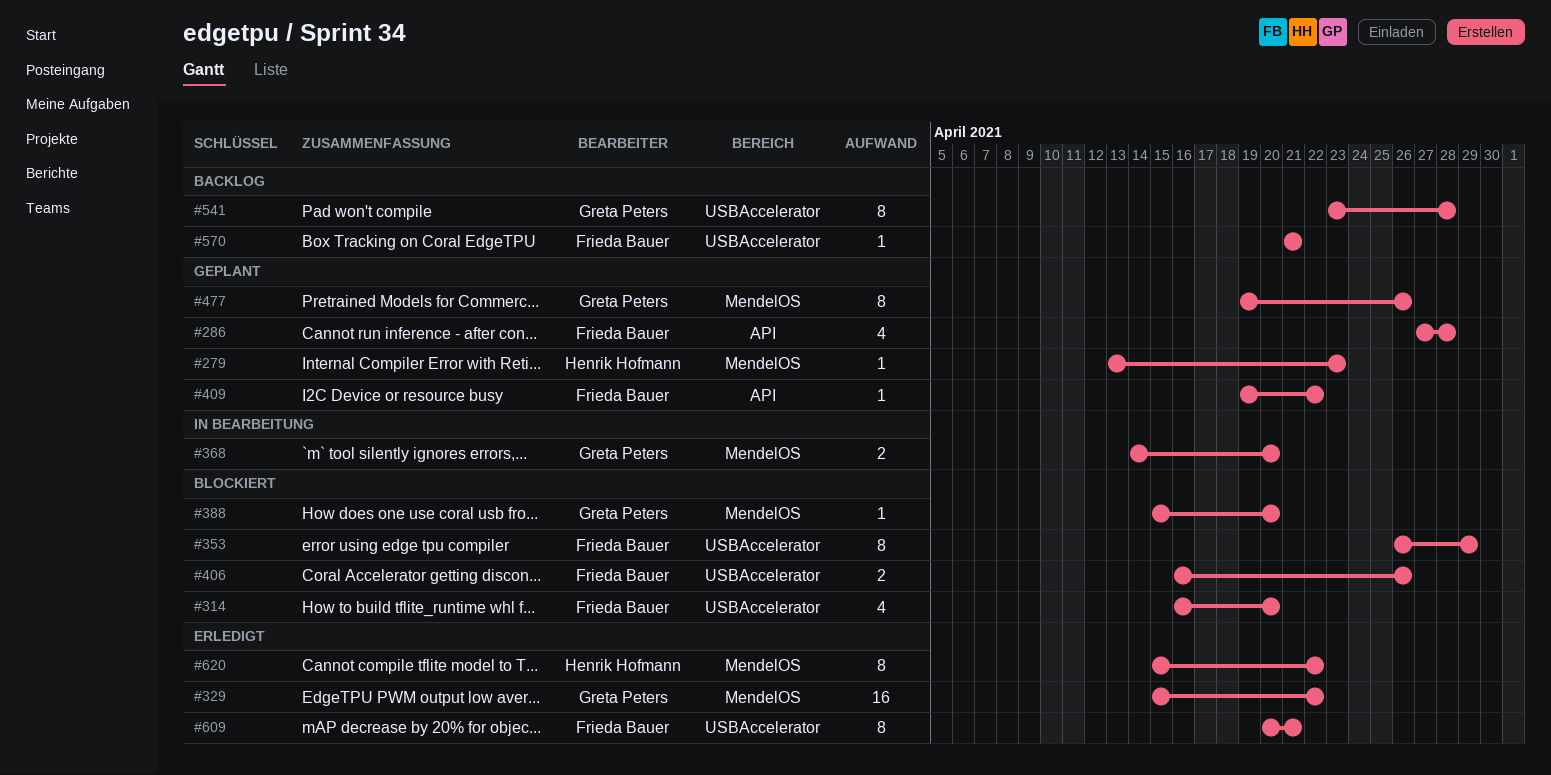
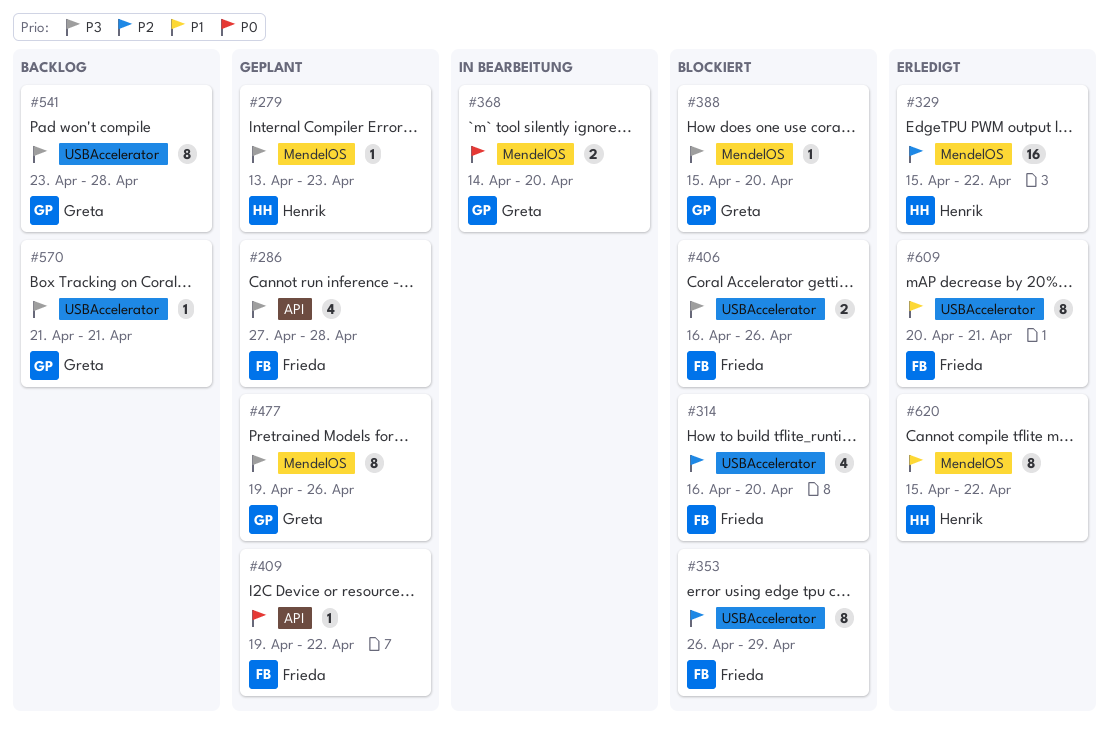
#329, owner: Greta Peters -> Henrik Hofmann
#570, owner: Frieda Bauer -> Greta Peters

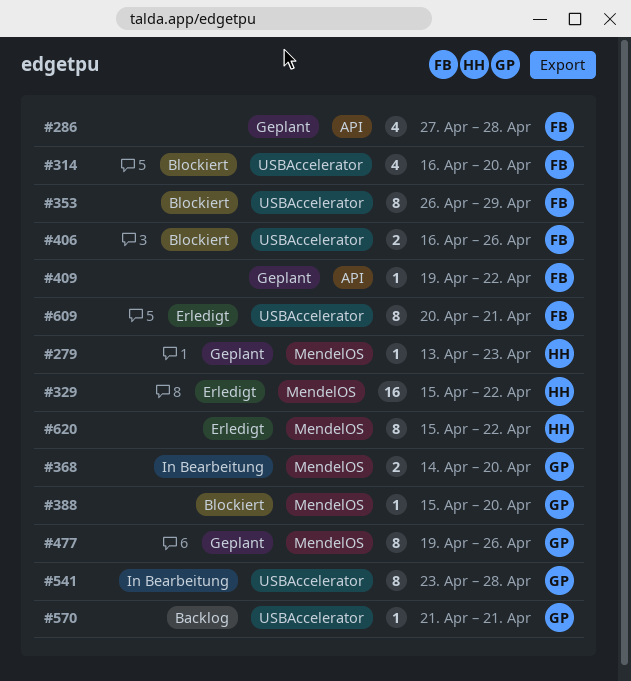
#541, status: Backlog -> In Bearbeitung

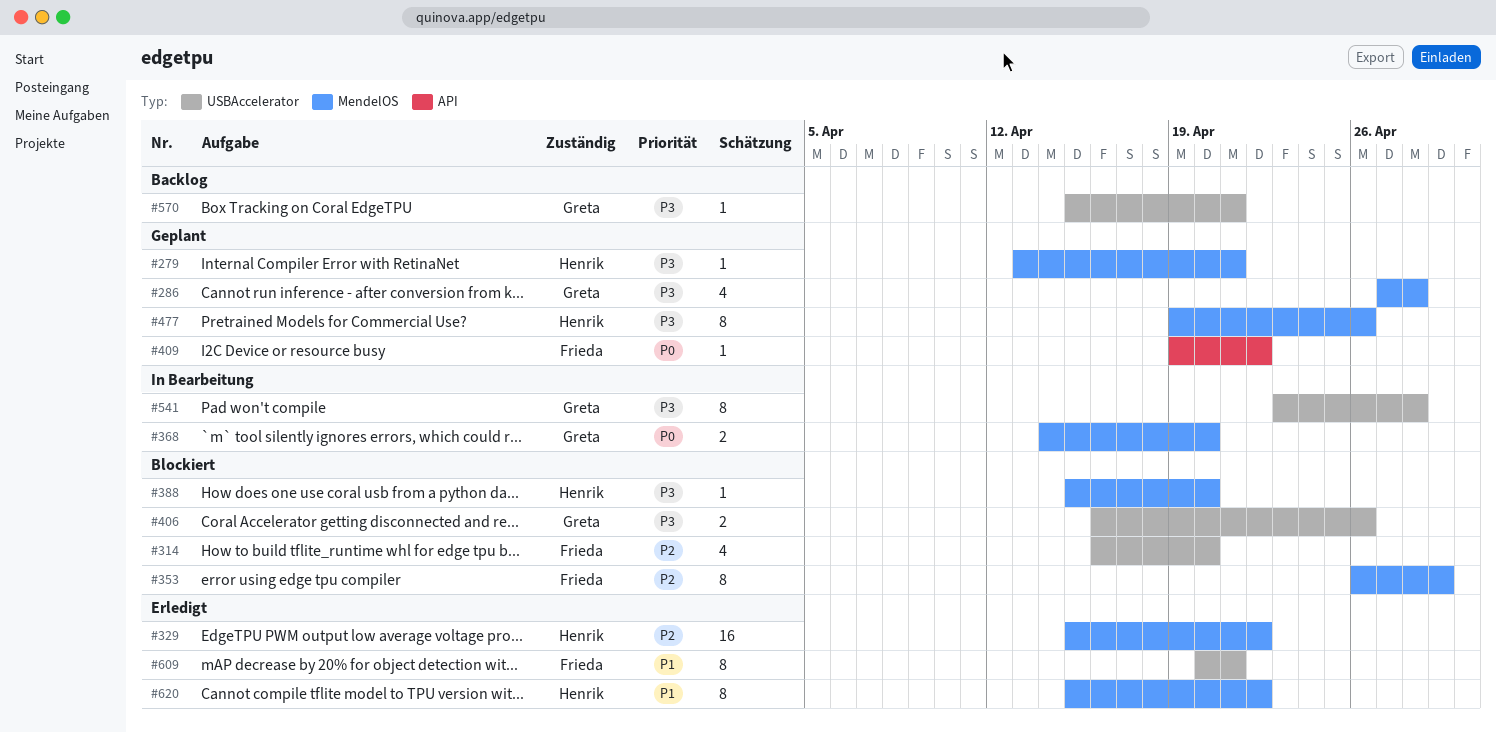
#279, due: Apr 23 -> Apr 21
#286, owner: Frieda -> Greta
#286, label: API -> MendelOS
#353, label: USBAccelerator -> MendelOS
#388, owner: Greta -> Henrik
#406, owner: Frieda -> Greta
#477, owner: Greta -> Henrik
#570, start: Apr 21 -> Apr 15

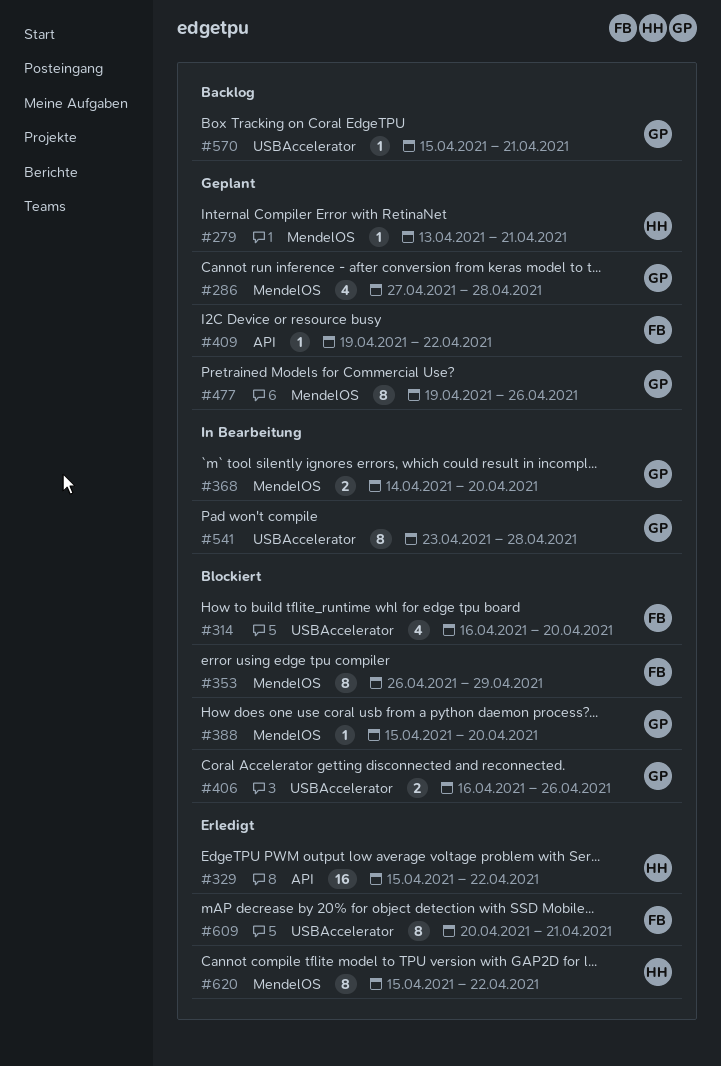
#329, label: MendelOS -> API
#388, owner: Henrik -> Greta
#477, owner: Henrik -> Greta

